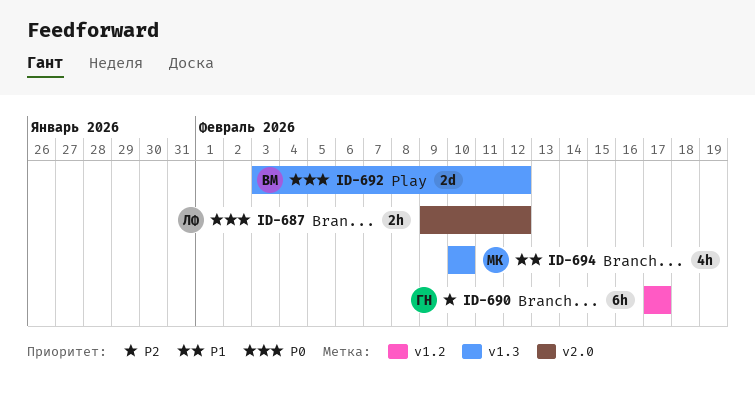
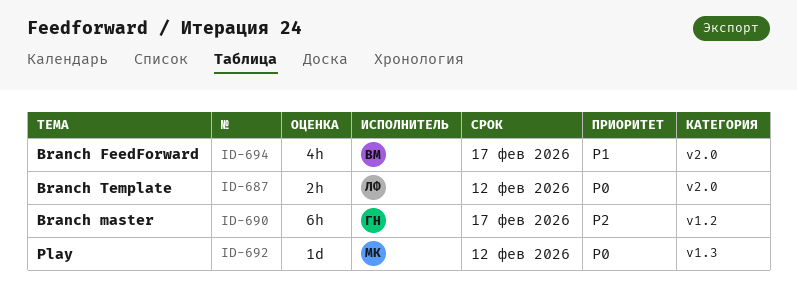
ID-692, owner: ВМ -> МК
ID-692, estimate: 2d -> 1d
ID-694, owner: МК -> ВМ
ID-694, label: v1.3 -> v2.0
ID-694, due: Feb 10 -> Feb 17

